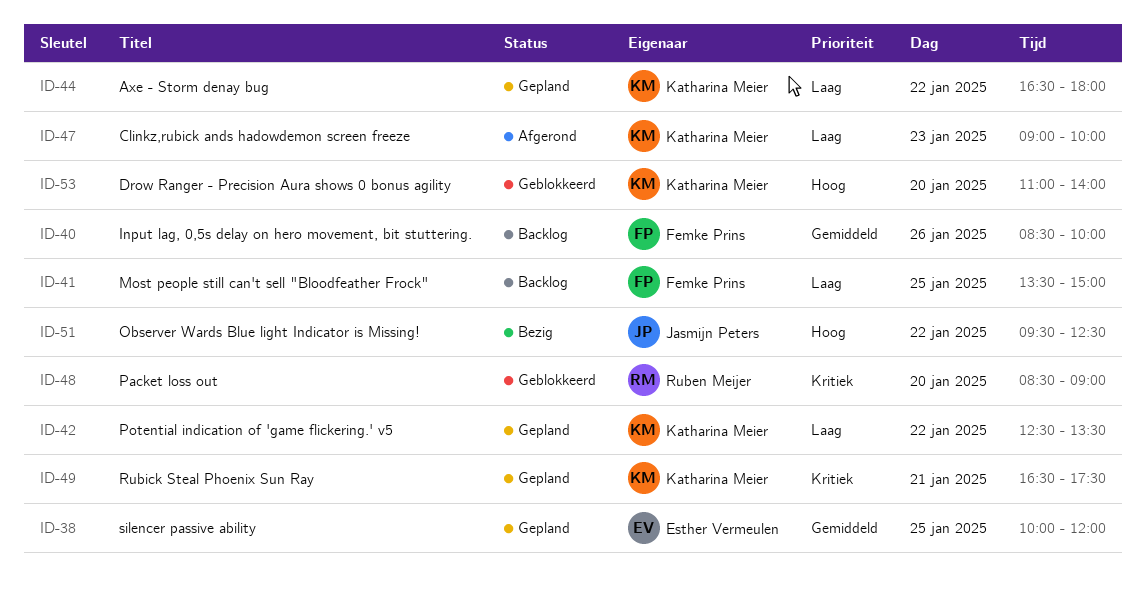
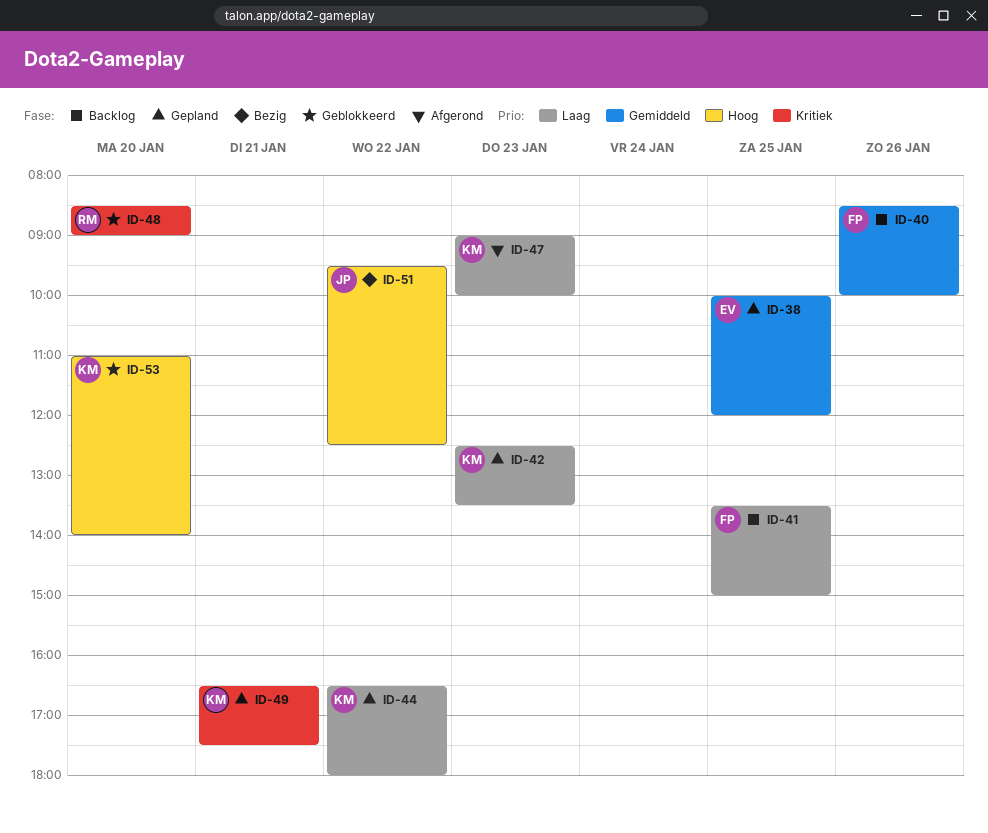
ID-42, day: Jan 22 -> Jan 23

